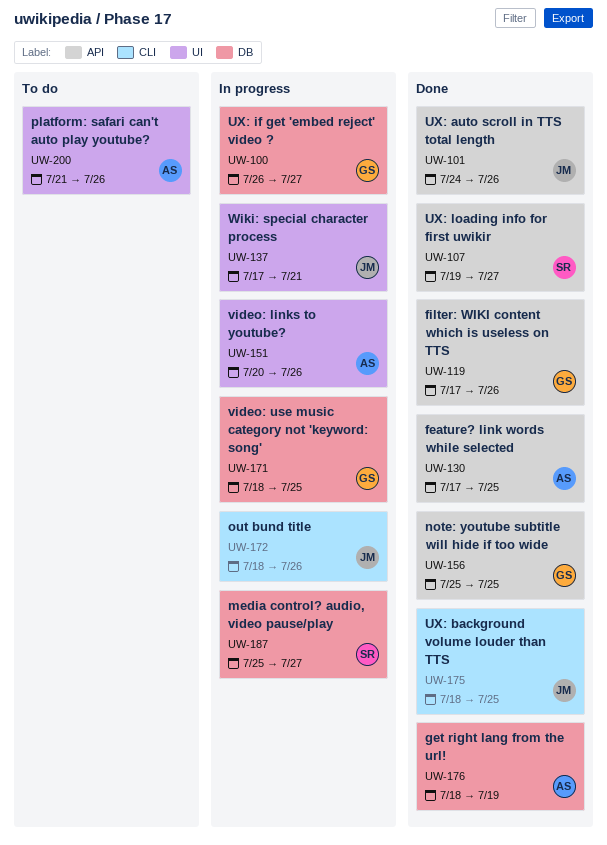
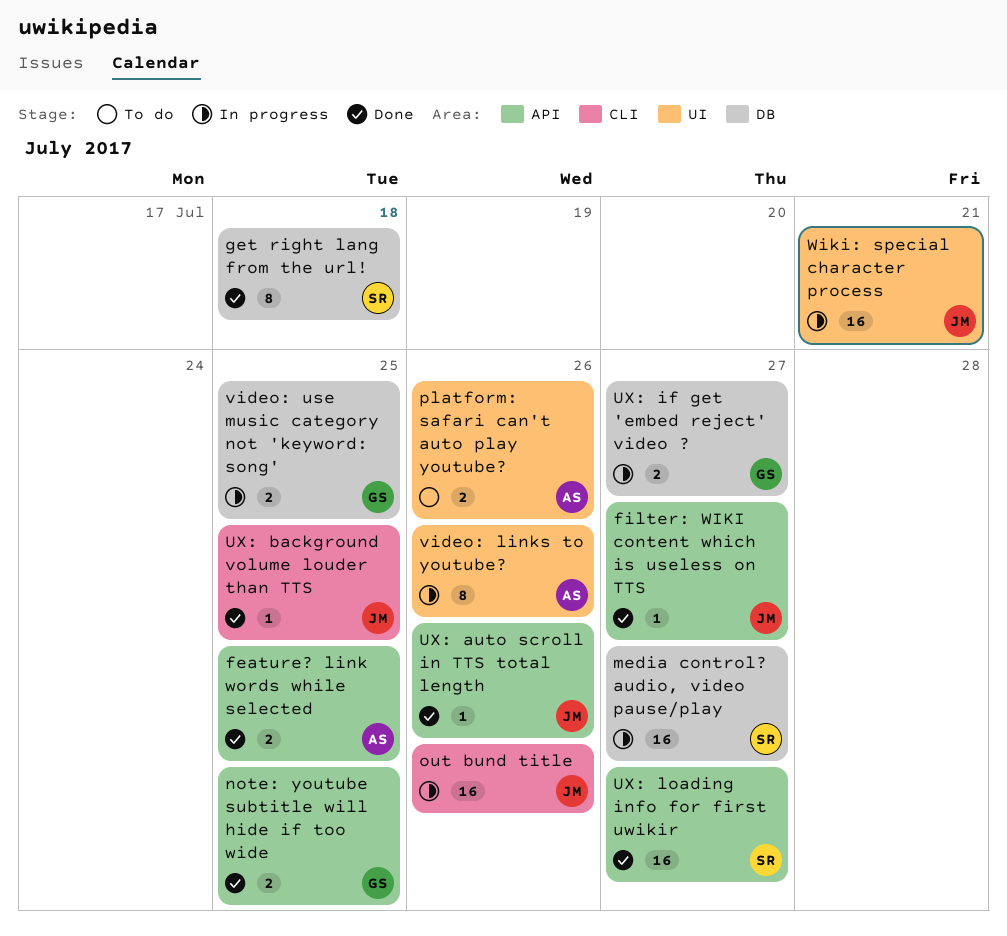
filter: WIKI content which is useless on TTS, owner: GS -> JM
filter: WIKI content which is useless on TTS, due: Jul 26 -> Jul 27
get right lang from the url!, owner: AS -> SR
get right lang from the url!, due: Jul 19 -> Jul 18

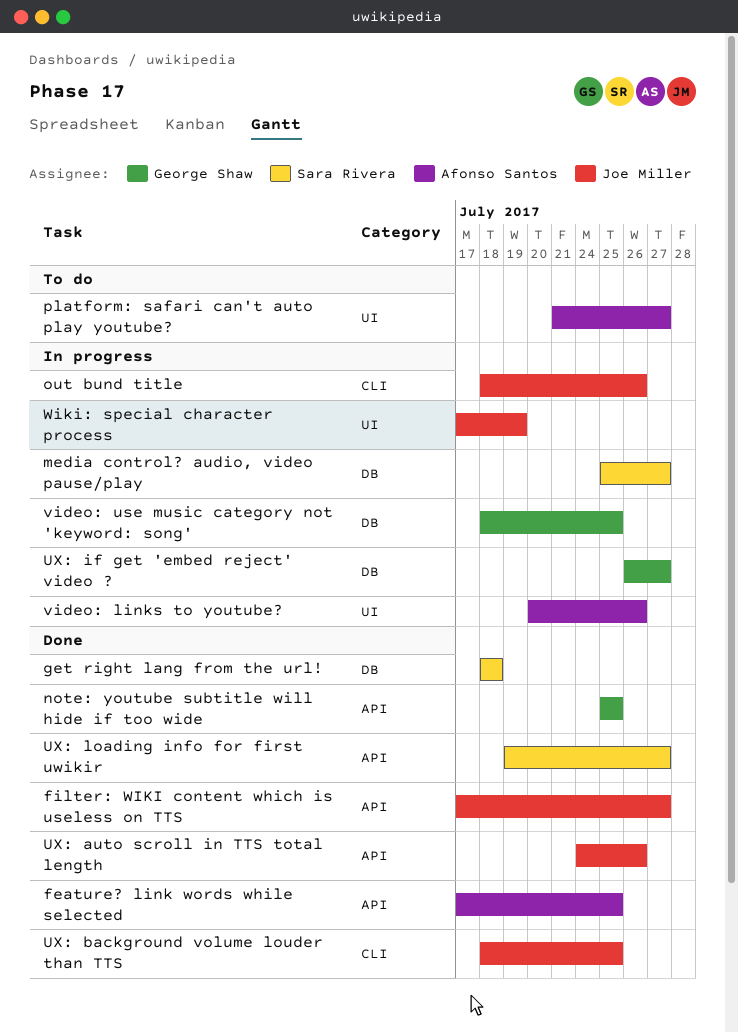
platform: safari can't auto play youtube?, due: Jul 26 -> Jul 27
Wiki: special character process, due: Jul 21 -> Jul 19

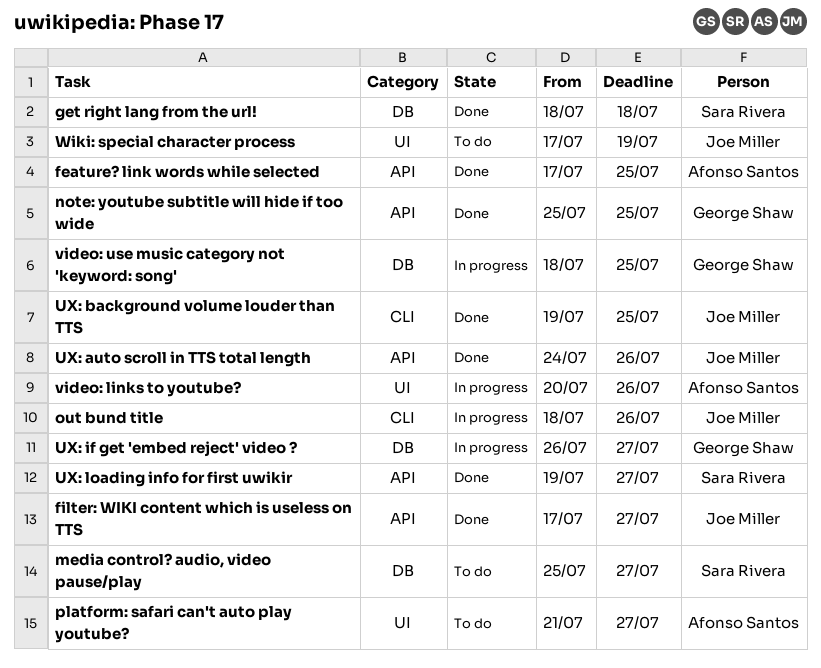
media control? audio, video pause/play, status: In progress -> To do
UX: background volume louder than TTS, start: Jul 18 -> Jul 19
Wiki: special character process, status: In progress -> To do

